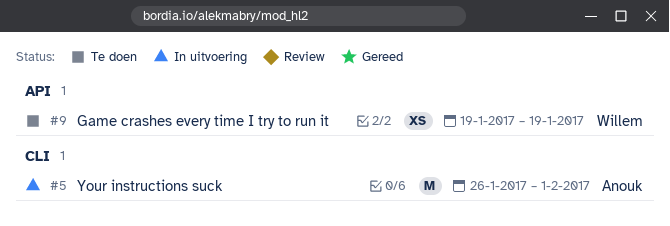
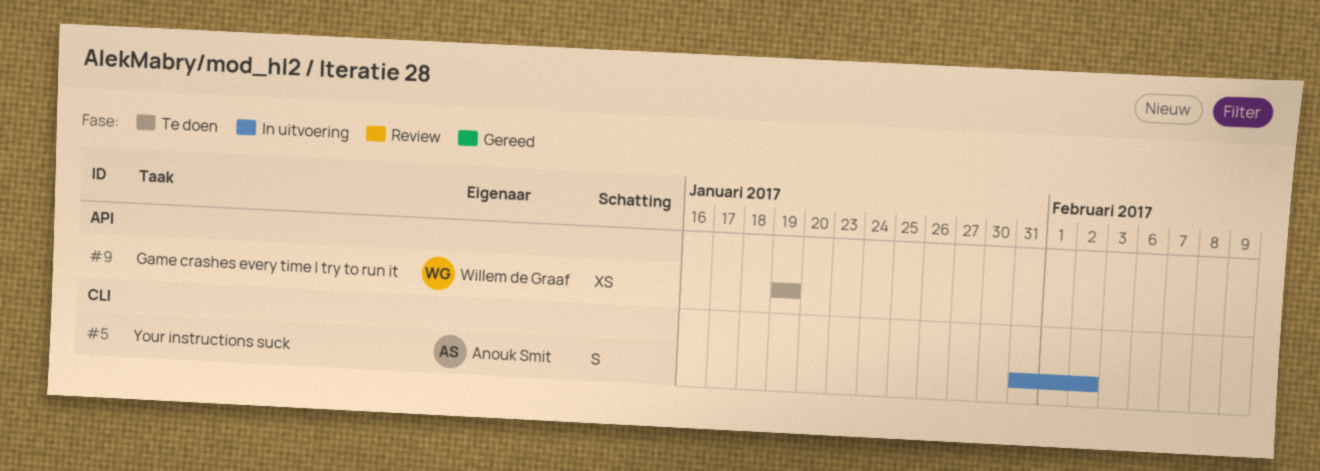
#5, estimate: M -> S
#5, start: Jan 26 -> Jan 31
#5, due: Feb 1 -> Feb 2

